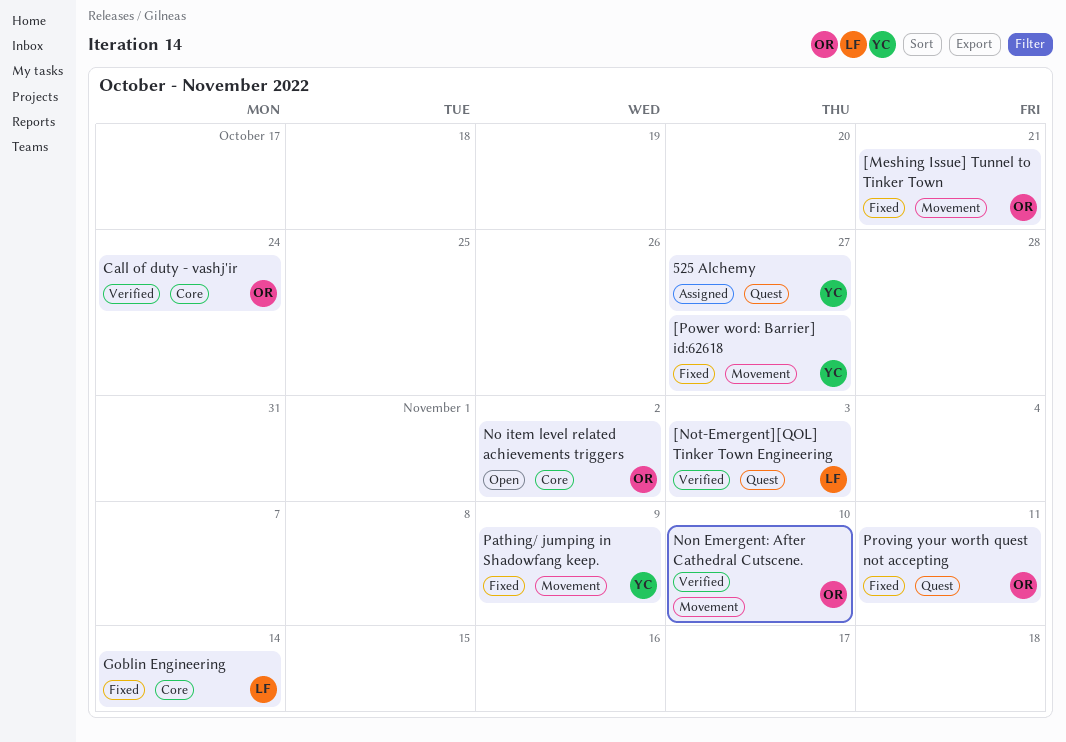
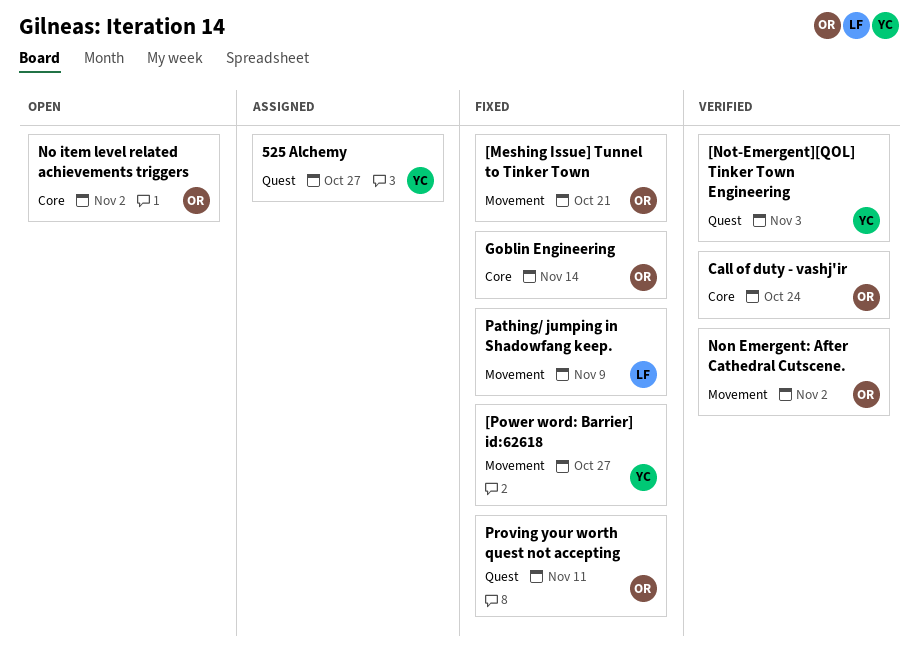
[Not-Emergent][QOL] Tinker Town Engineering, owner: LF -> YC
Goblin Engineering, owner: LF -> OR
Non Emergent: After Cathedral Cutscene., due: Nov 10 -> Nov 2
Pathing/ jumping in Shadowfang keep., owner: YC -> LF

